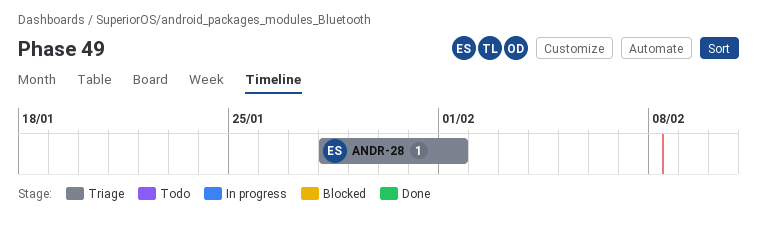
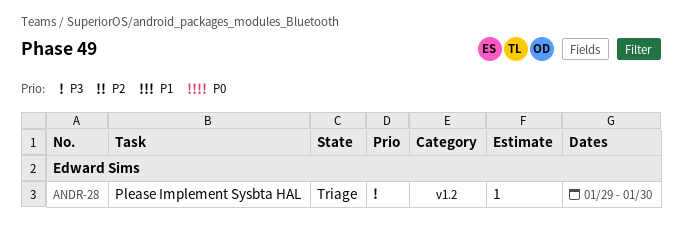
ANDR-28, start: Jan 28 -> Jan 29
ANDR-28, due: Feb 1 -> Jan 30

